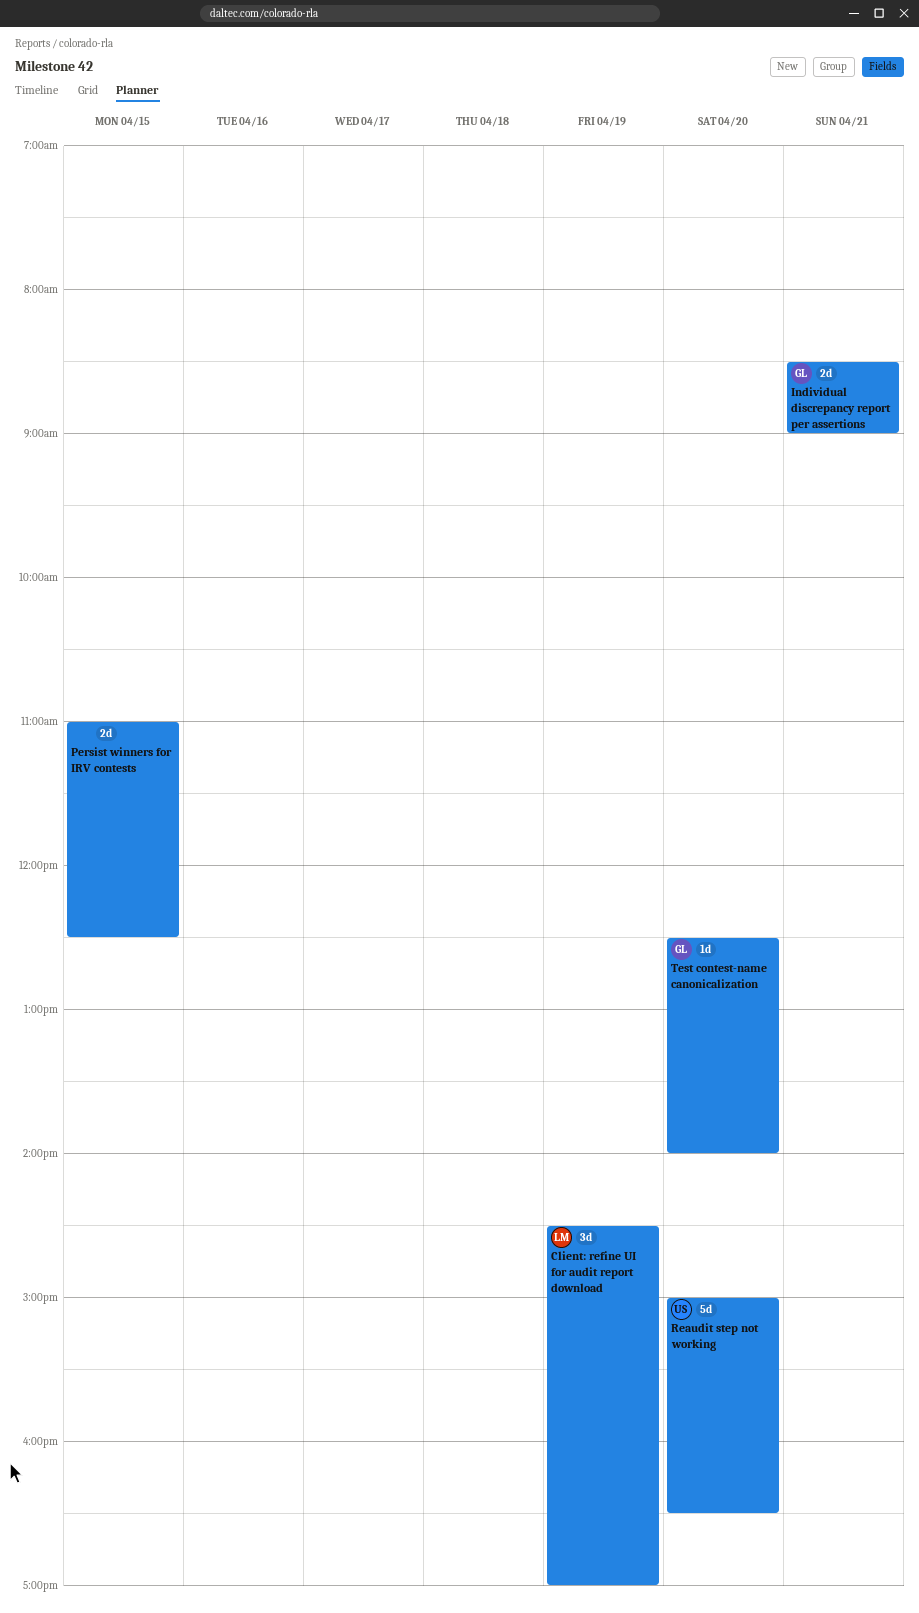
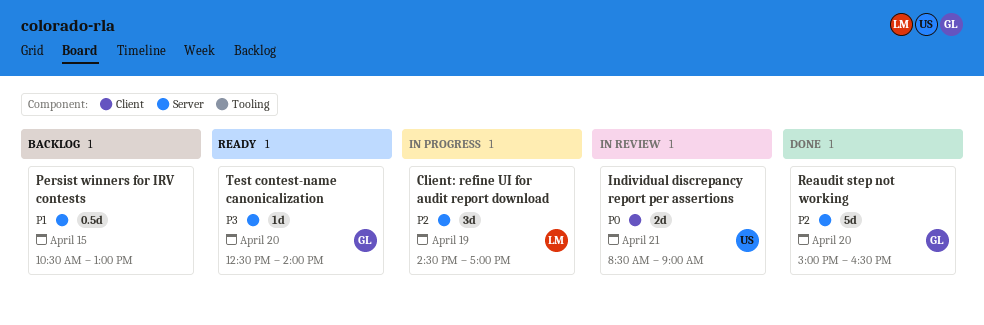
Individual discrepancy report per assertions, owner: GL -> US
Persist winners for IRV contests, estimate: 2d -> 0.5d
Persist winners for IRV contests, begins: 11:00 -> 10:30
Persist winners for IRV contests, ends: 12:30 -> 13:00
Reaudit step not working, owner: US -> GL

